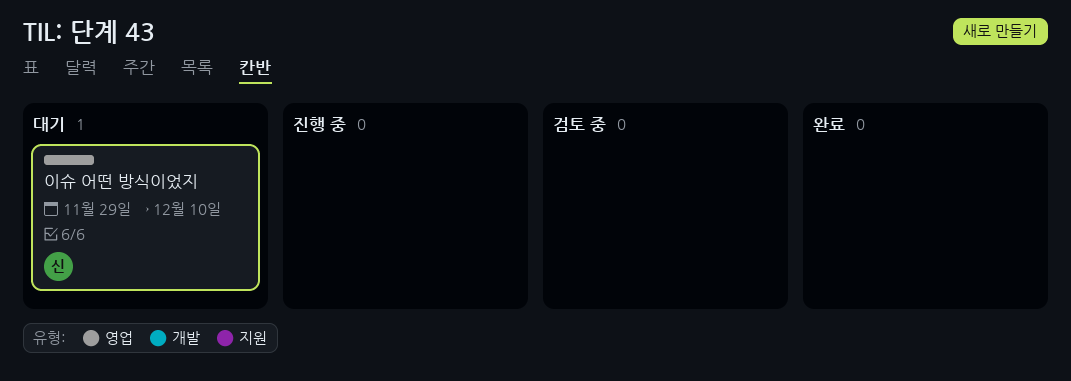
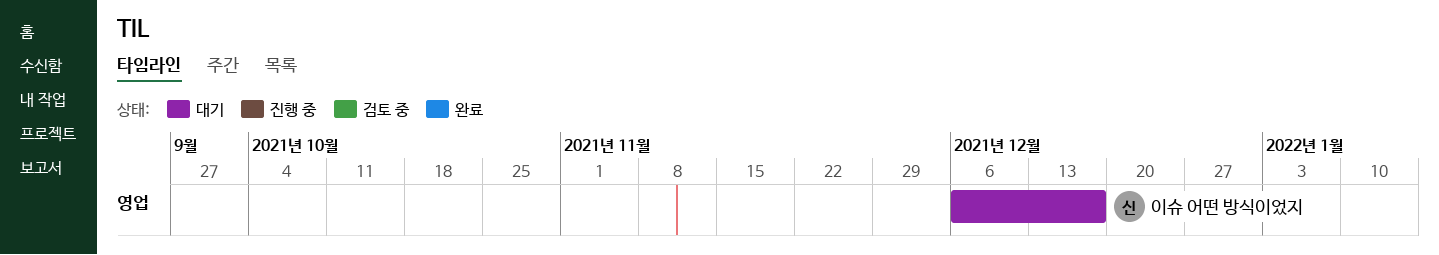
이슈 어떤 방식이었지, start: Nov 29 -> Dec 6
이슈 어떤 방식이었지, due: Dec 10 -> Dec 17

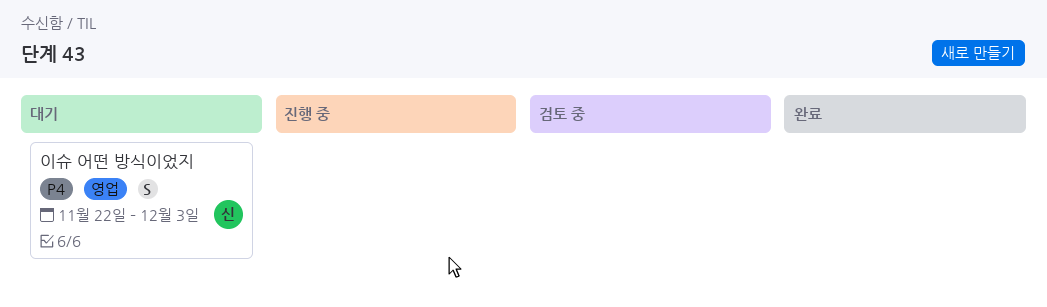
이슈 어떤 방식이었지, start: Dec 6 -> Nov 22
이슈 어떤 방식이었지, due: Dec 17 -> Dec 3

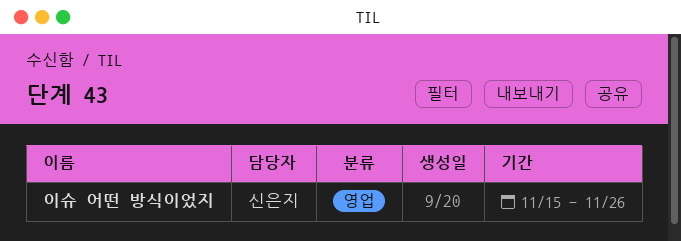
이슈 어떤 방식이었지, start: Nov 22 -> Nov 15
이슈 어떤 방식이었지, due: Dec 3 -> Nov 26

